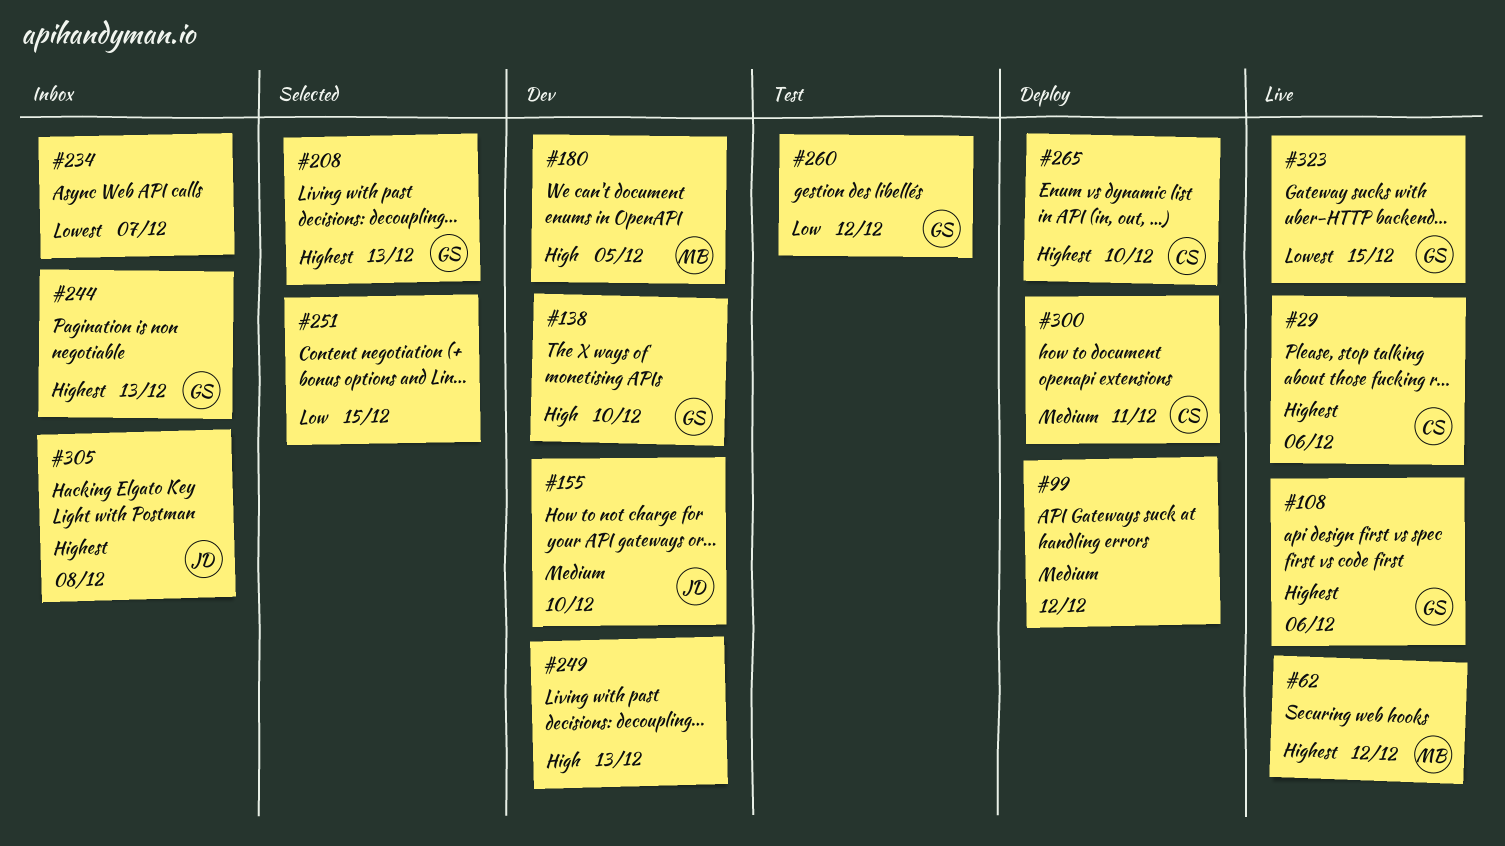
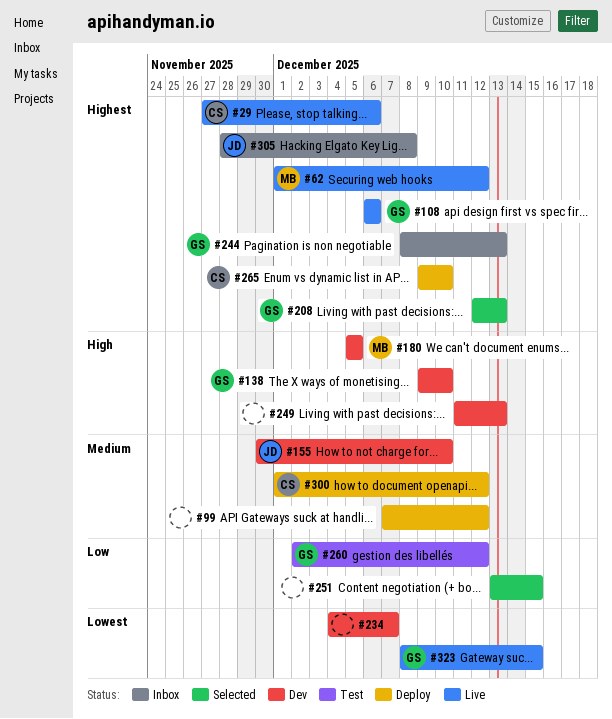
#234, status: Inbox -> Dev
#300, due: Dec 11 -> Dec 12

